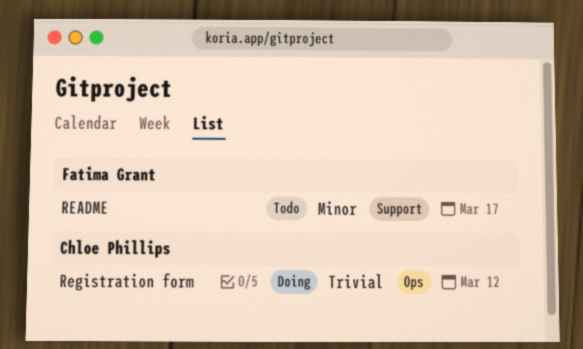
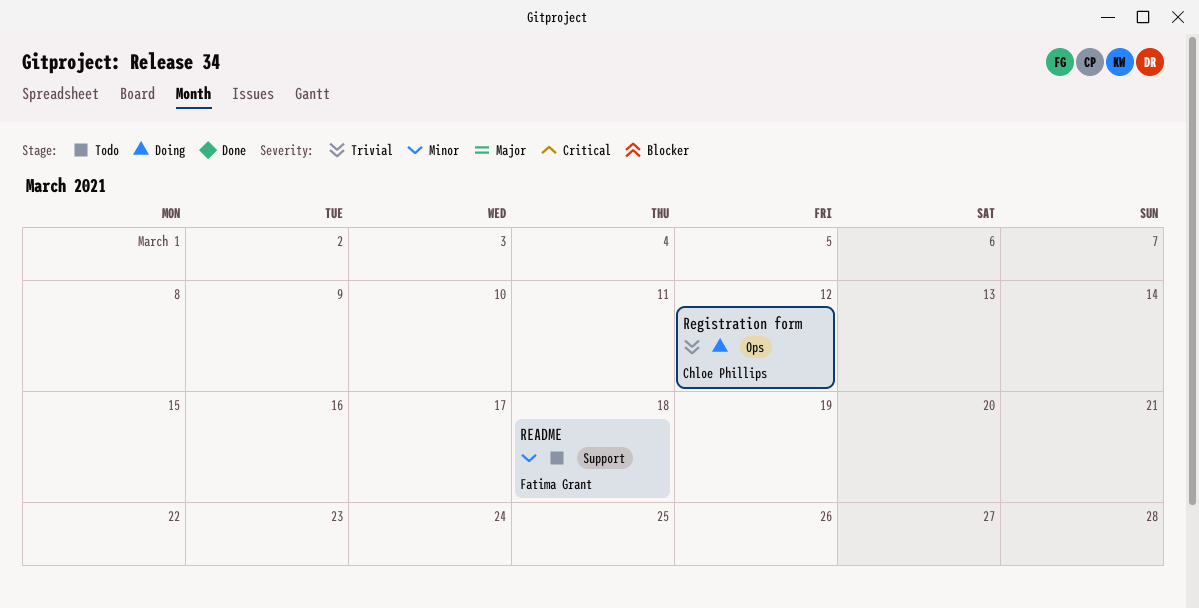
README, due: Mar 17 -> Mar 18

